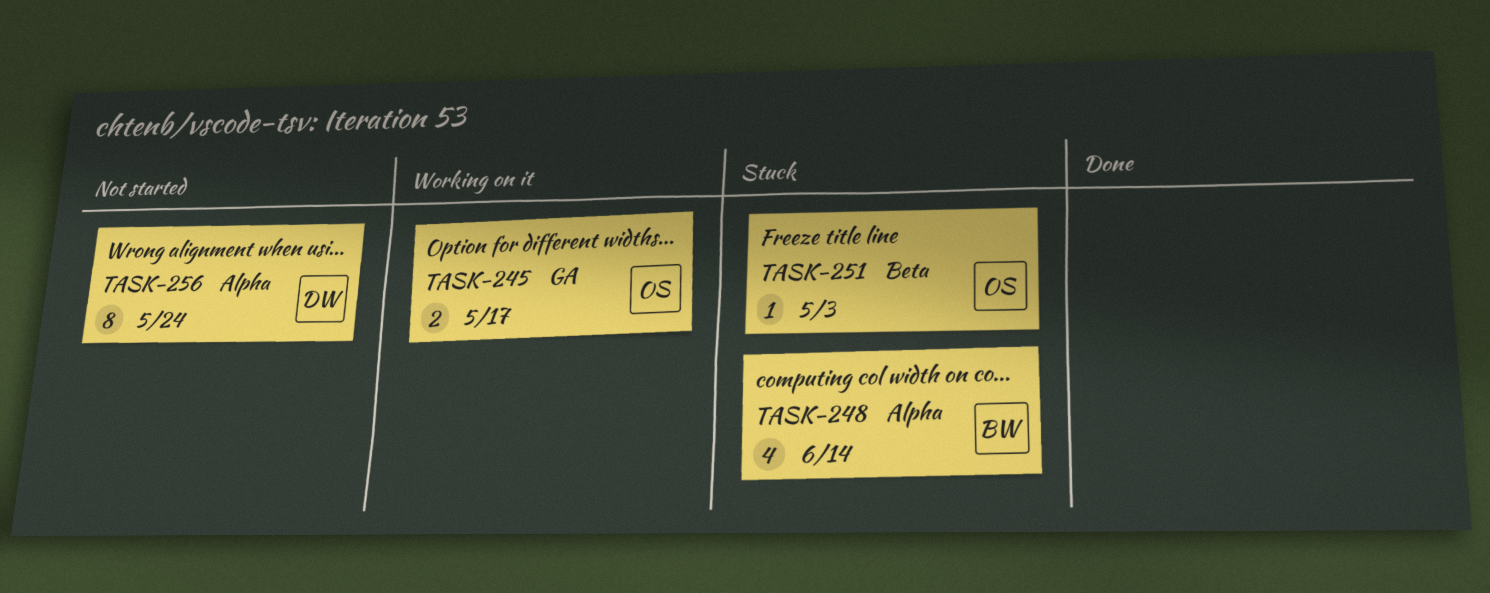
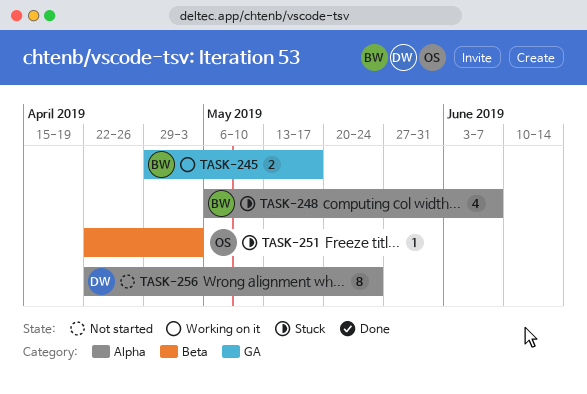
TASK-245, owner: OS -> BW
TASK-248, due: Jun 14 -> Jun 7

